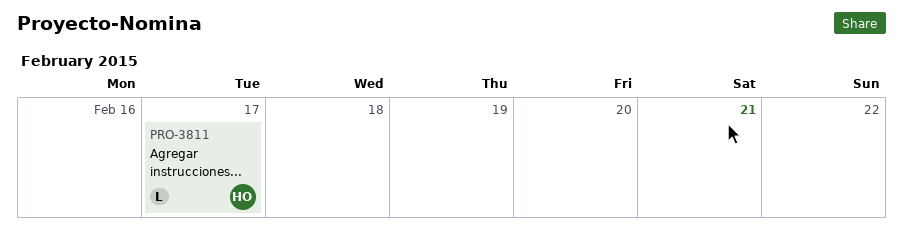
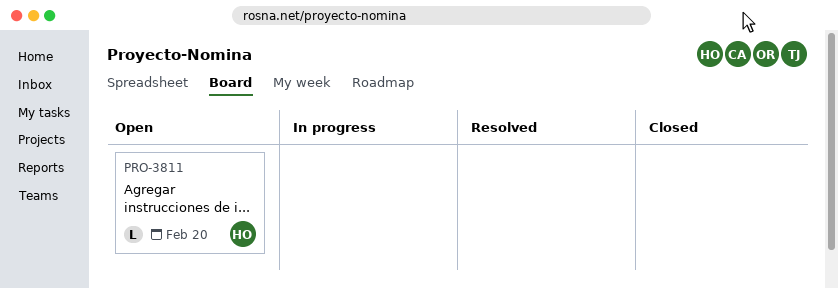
PRO-3811, due: Feb 17 -> Feb 20

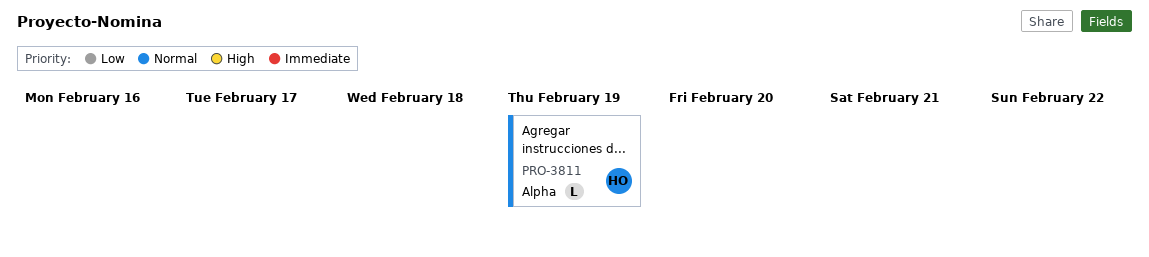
PRO-3811, due: Feb 20 -> Feb 19

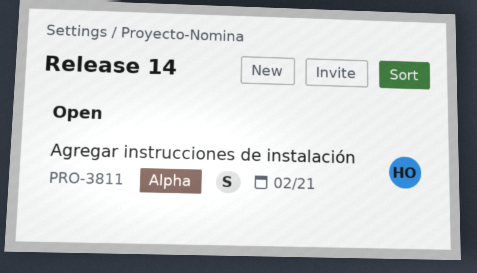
PRO-3811, estimate: L -> S
PRO-3811, due: Feb 19 -> Feb 21

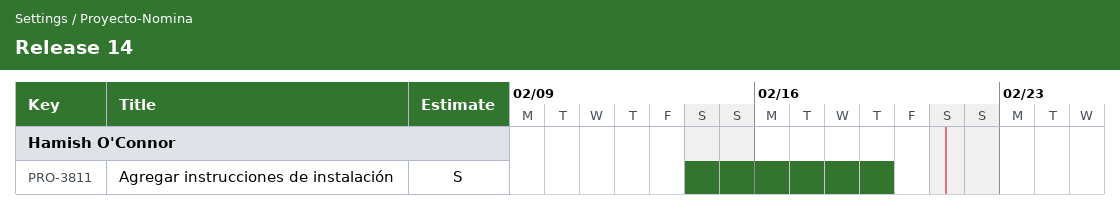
PRO-3811, due: Feb 21 -> Feb 19

